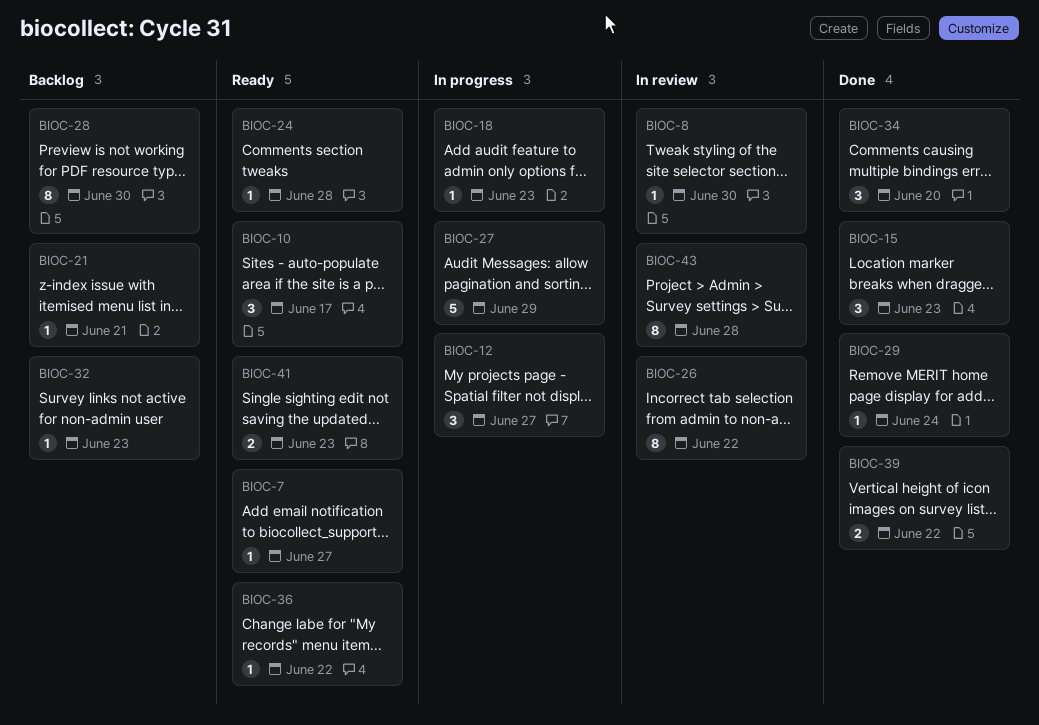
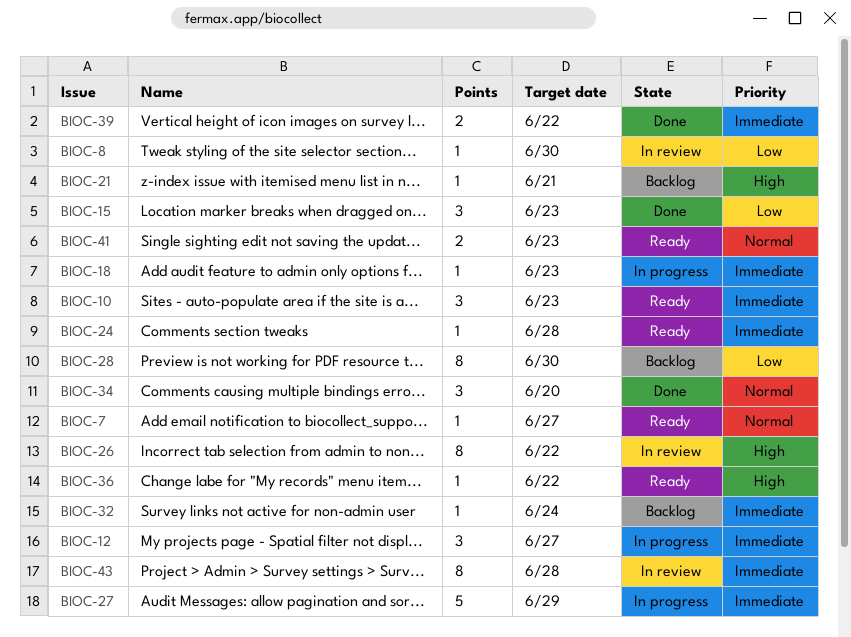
BIOC-10, due: Jun 17 -> Jun 23
BIOC-29: present -> none
BIOC-32, due: Jun 23 -> Jun 24

